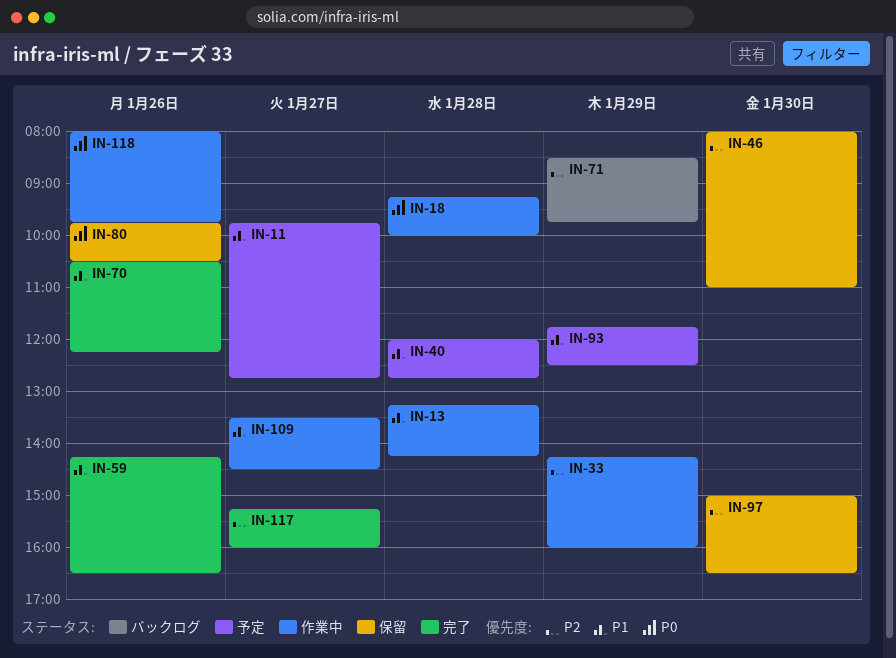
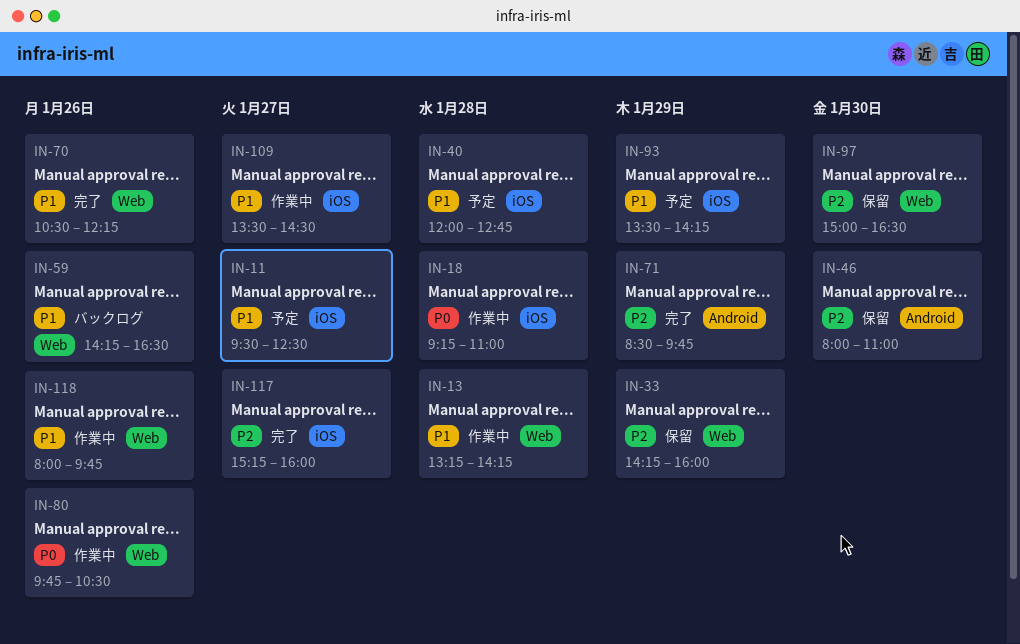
IN-11, begins: 09:45 -> 09:30
IN-11, ends: 12:45 -> 12:30
IN-18, ends: 10:00 -> 11:00
IN-33, status: 作業中 -> 保留
IN-59, status: 完了 -> バックログ
IN-71, status: バックログ -> 完了
IN-80, status: 保留 -> 作業中
IN-93, begins: 11:45 -> 13:30
IN-93, ends: 12:30 -> 14:15
IN-118, priority: P0 -> P1

